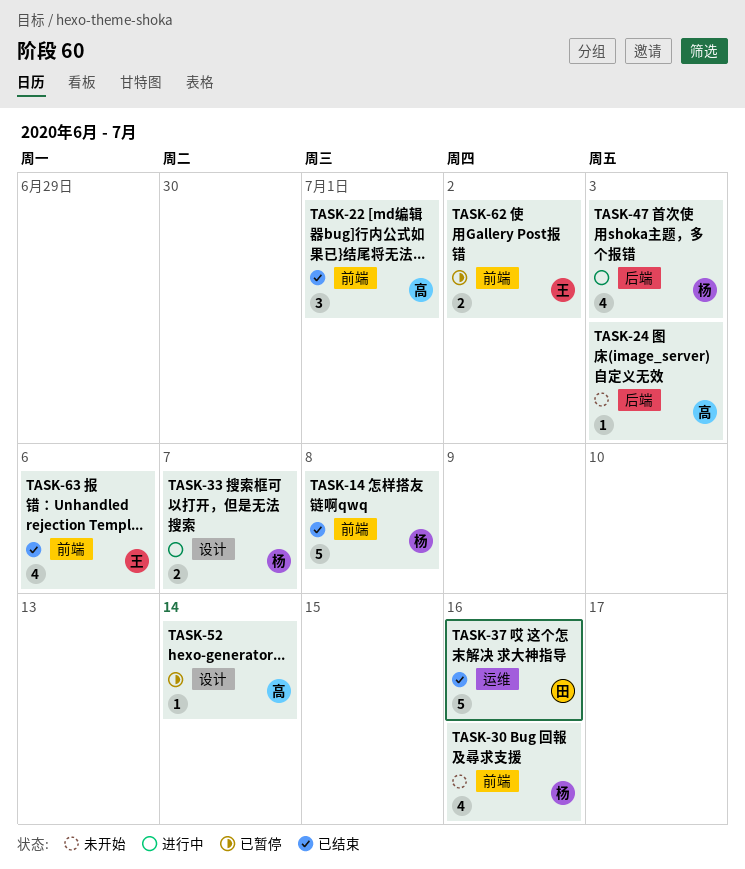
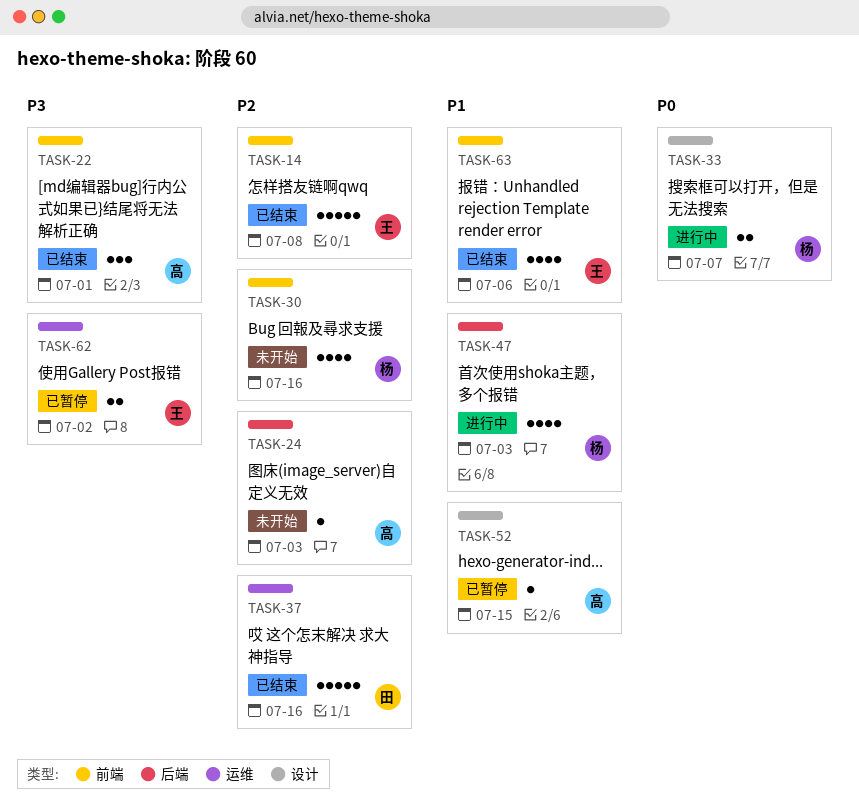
TASK-14, owner: 杨 -> 王
TASK-52, due: Jul 14 -> Jul 15
TASK-62, label: 前端 -> 运维

